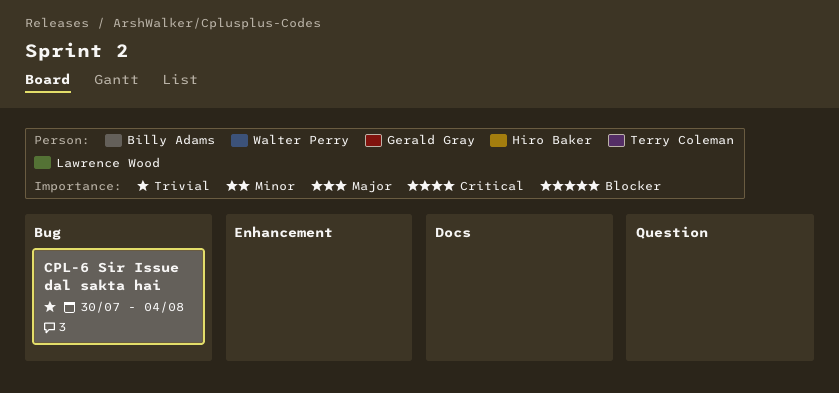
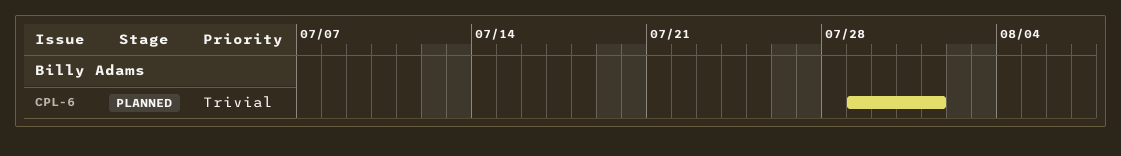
CPL-6, start: Jul 30 -> Jul 29
CPL-6, due: Aug 4 -> Aug 1

